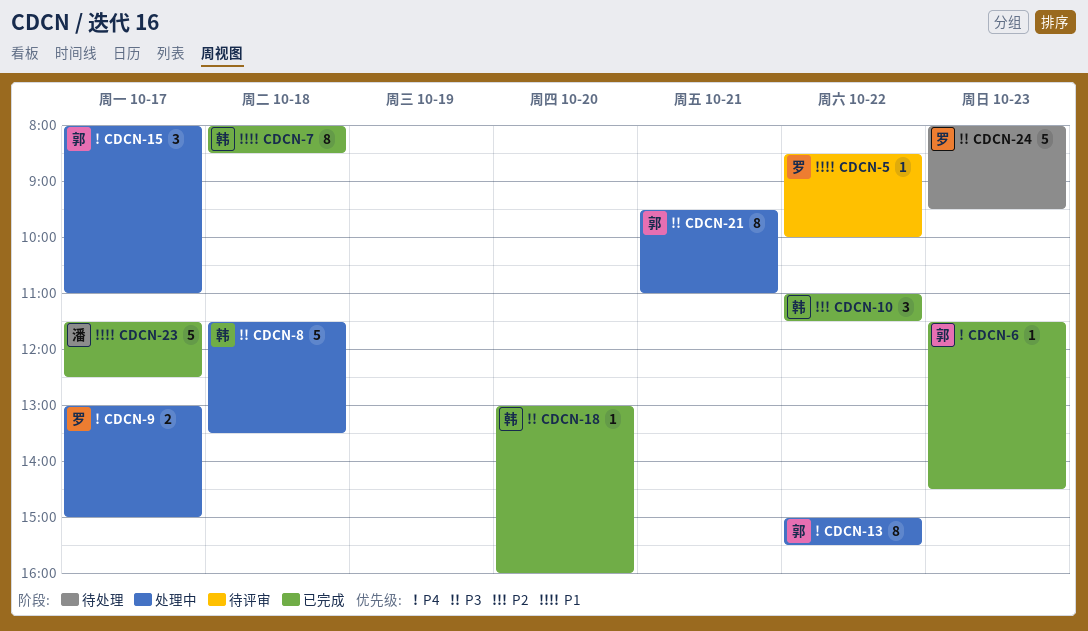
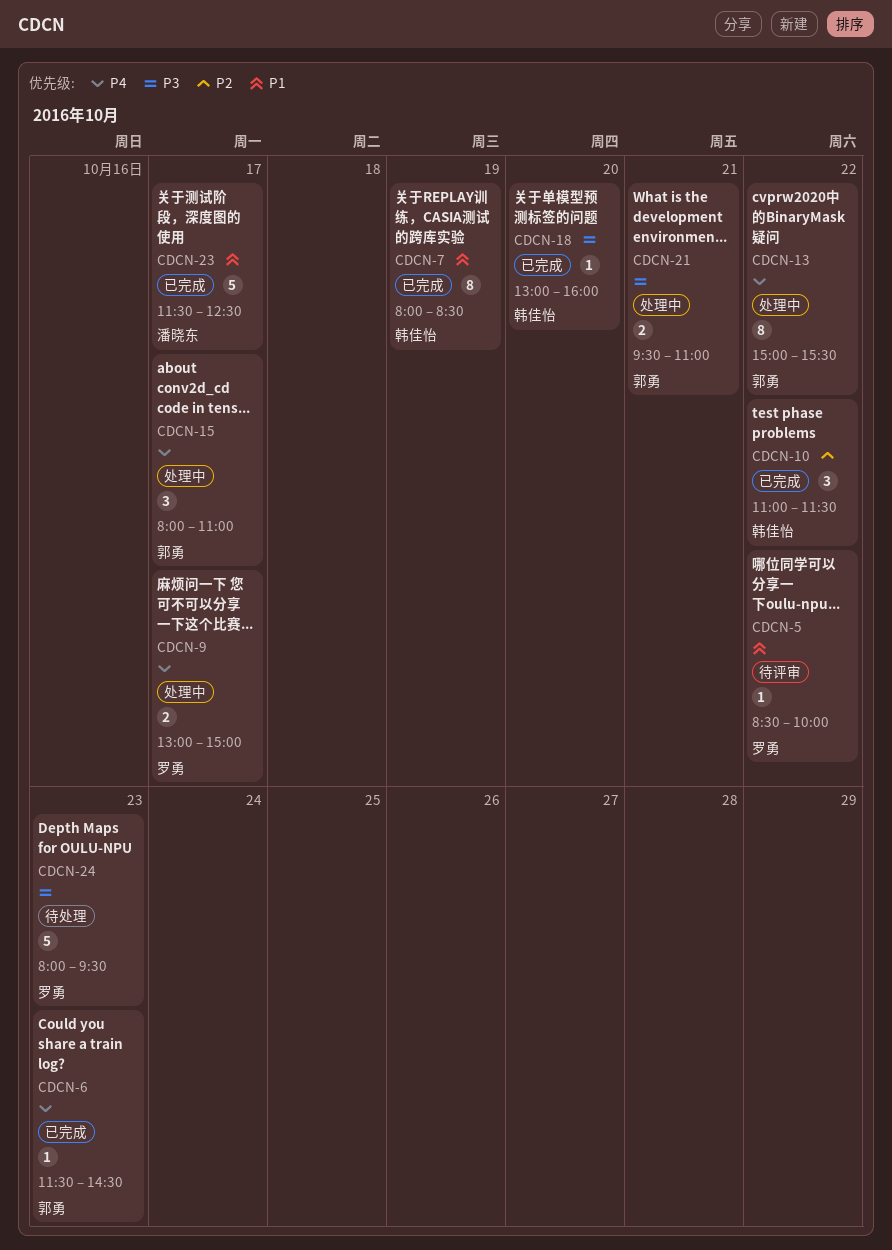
CDCN-7, day: Oct 18 -> Oct 19
CDCN-8: present -> none
CDCN-21, estimate: 8 -> 2

